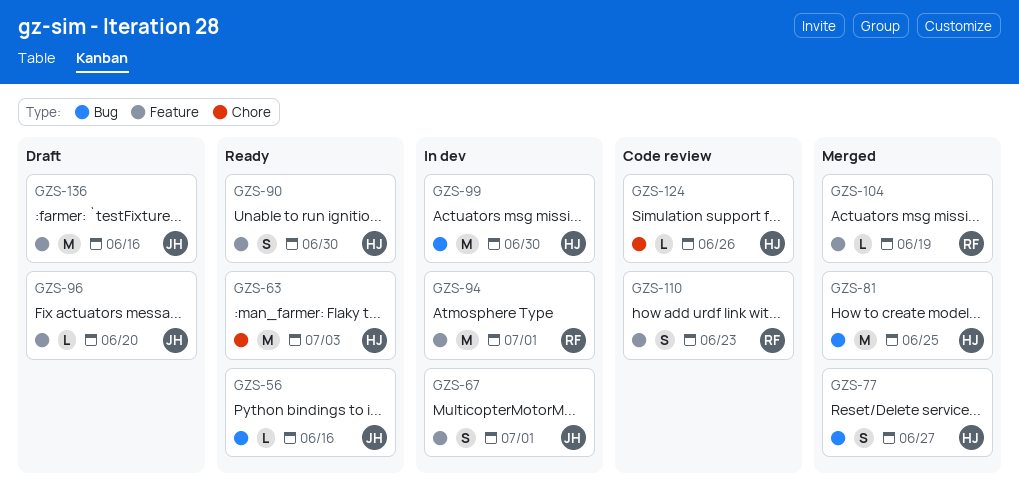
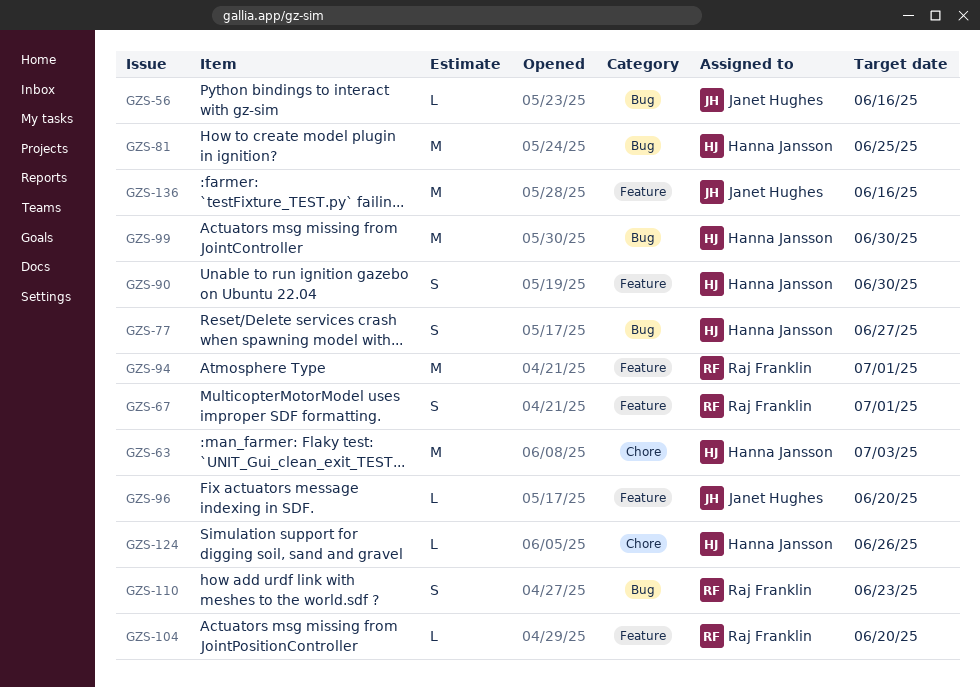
GZS-67, owner: Janet Hughes -> Raj Franklin
GZS-104, due: Jun 19 -> Jun 20
GZS-110, label: Feature -> Bug

